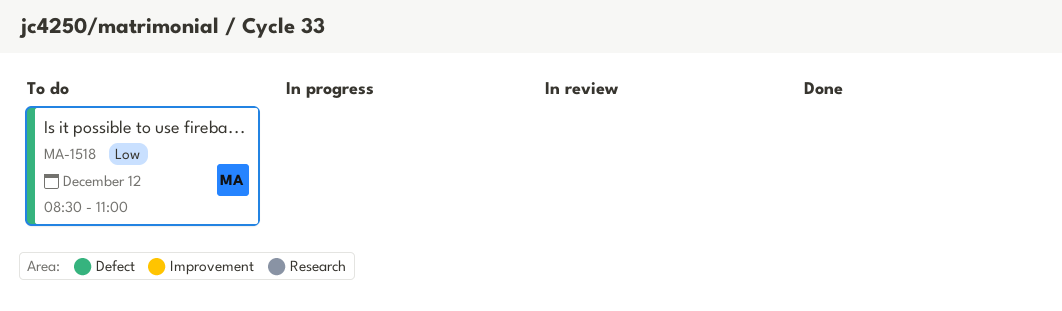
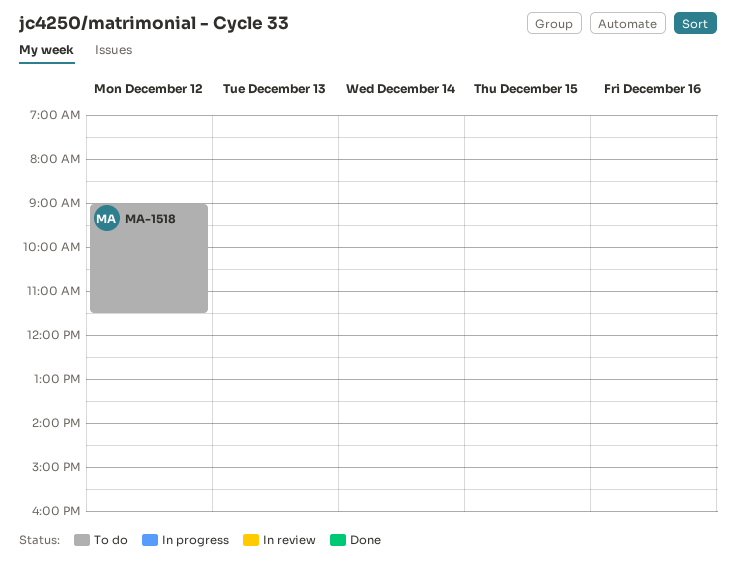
MA-1518, begins: 08:30 -> 09:00
MA-1518, ends: 11:00 -> 11:30

